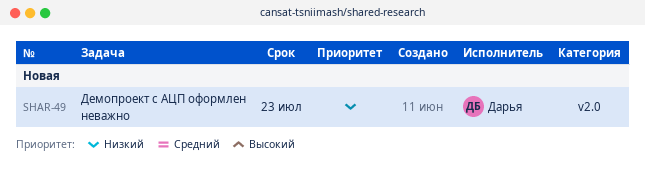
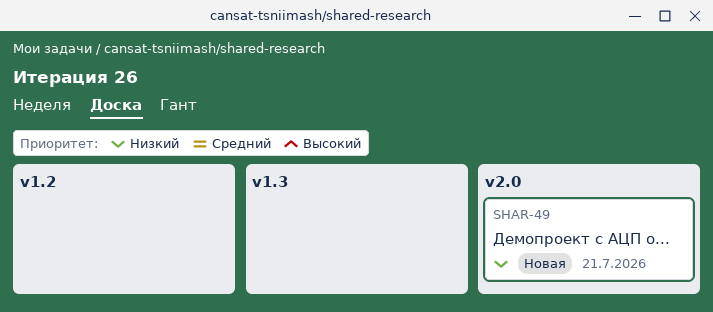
SHAR-49, due: Jul 23 -> Jul 21

